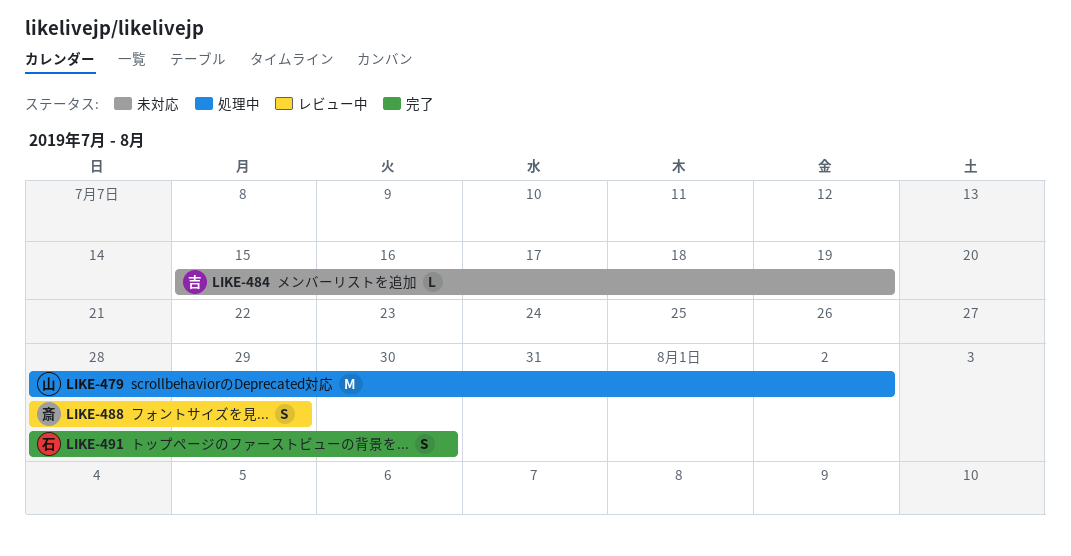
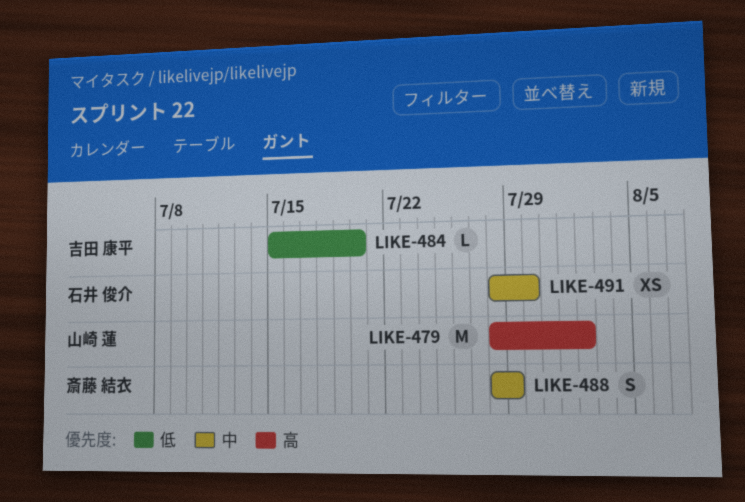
LIKE-484, due: Jul 19 -> Jul 20
LIKE-491, estimate: S -> XS

